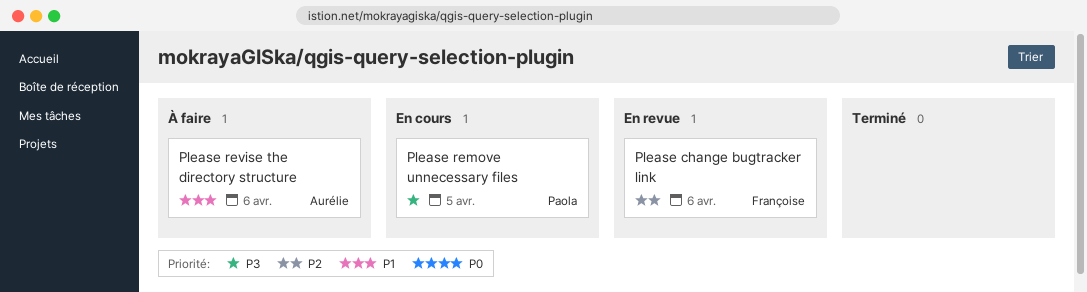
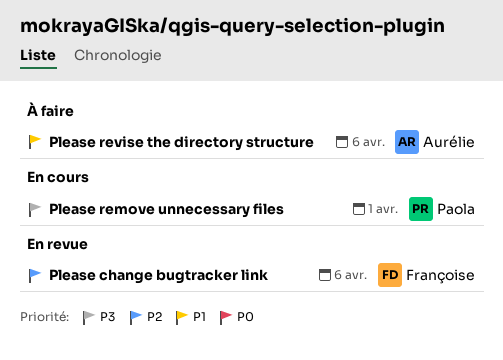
Please remove unnecessary files, due: Apr 5 -> Apr 1

